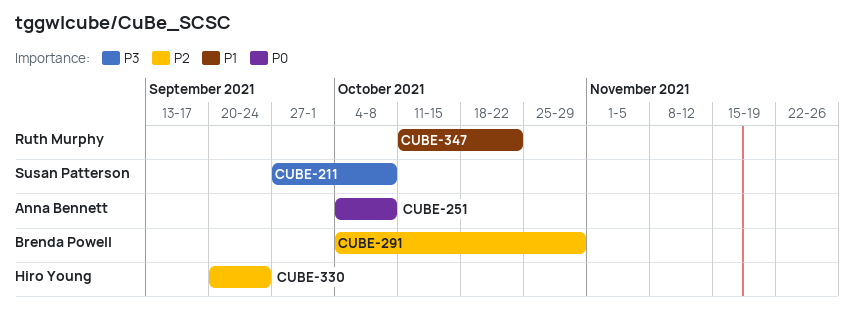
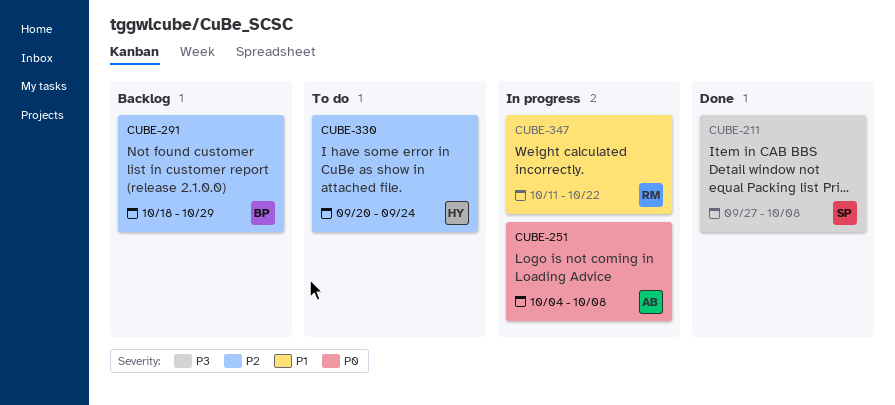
CUBE-291, start: Oct 4 -> Oct 18

